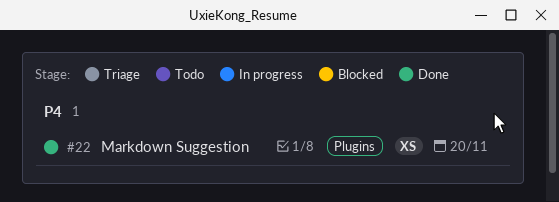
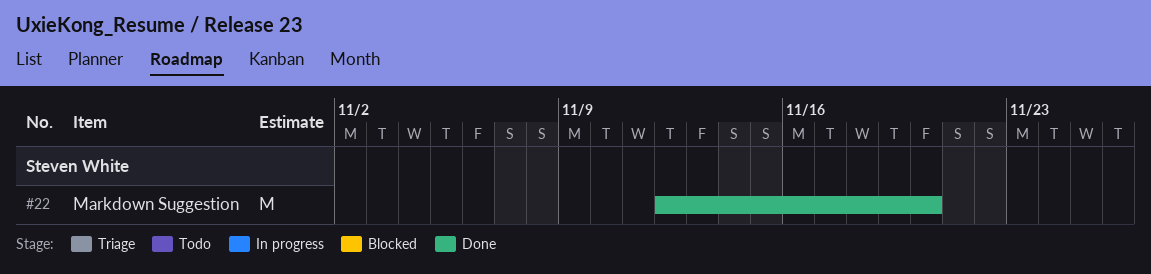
#22, estimate: XS -> M

